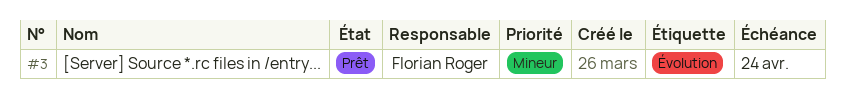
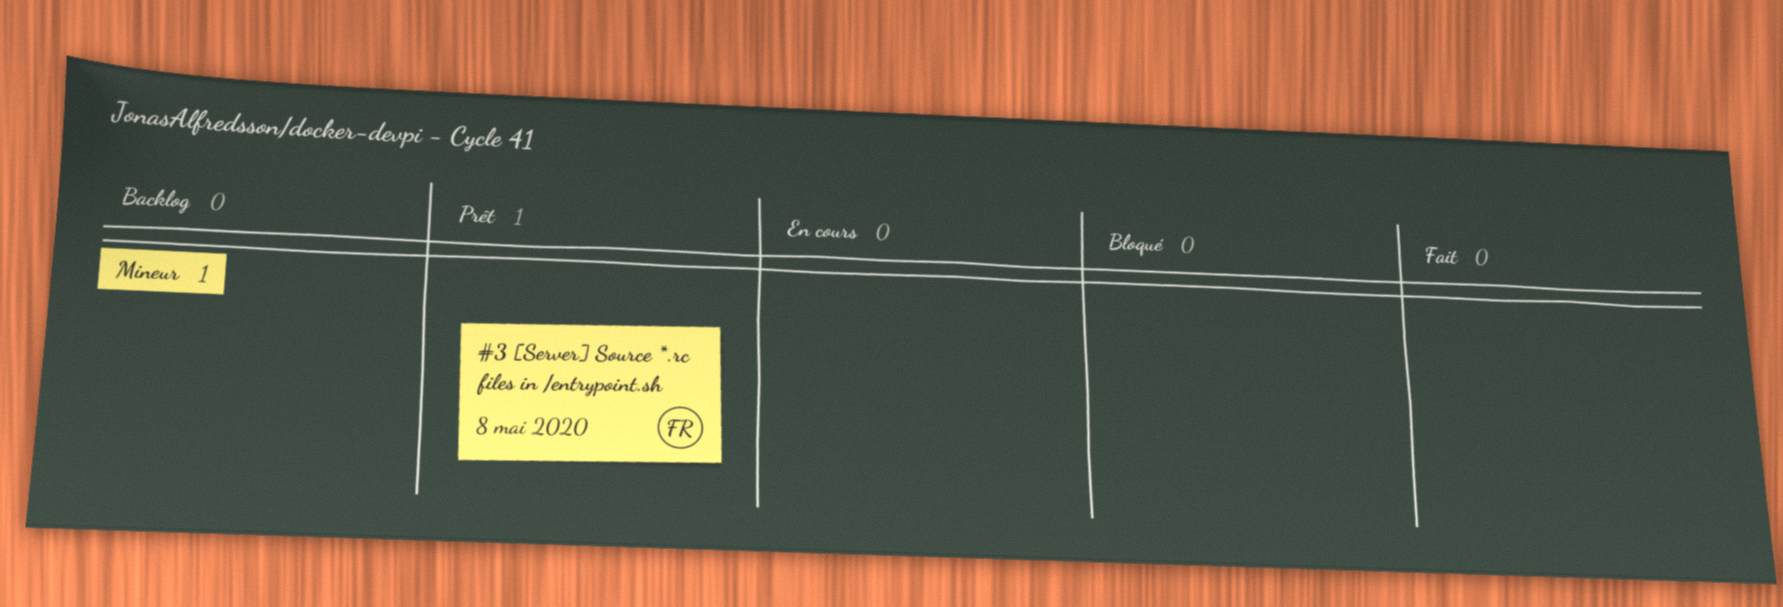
#3, due: Apr 24 -> May 8

